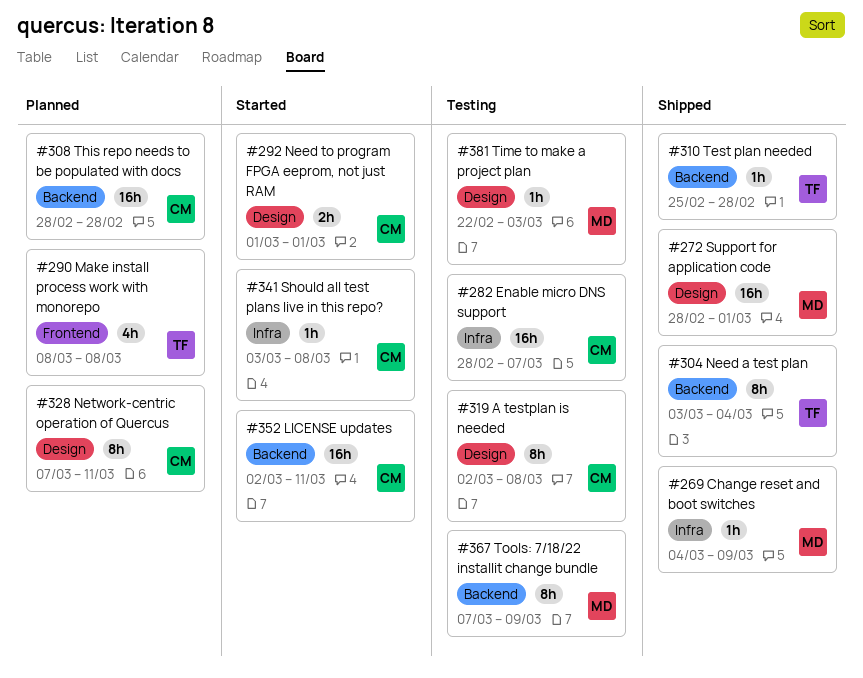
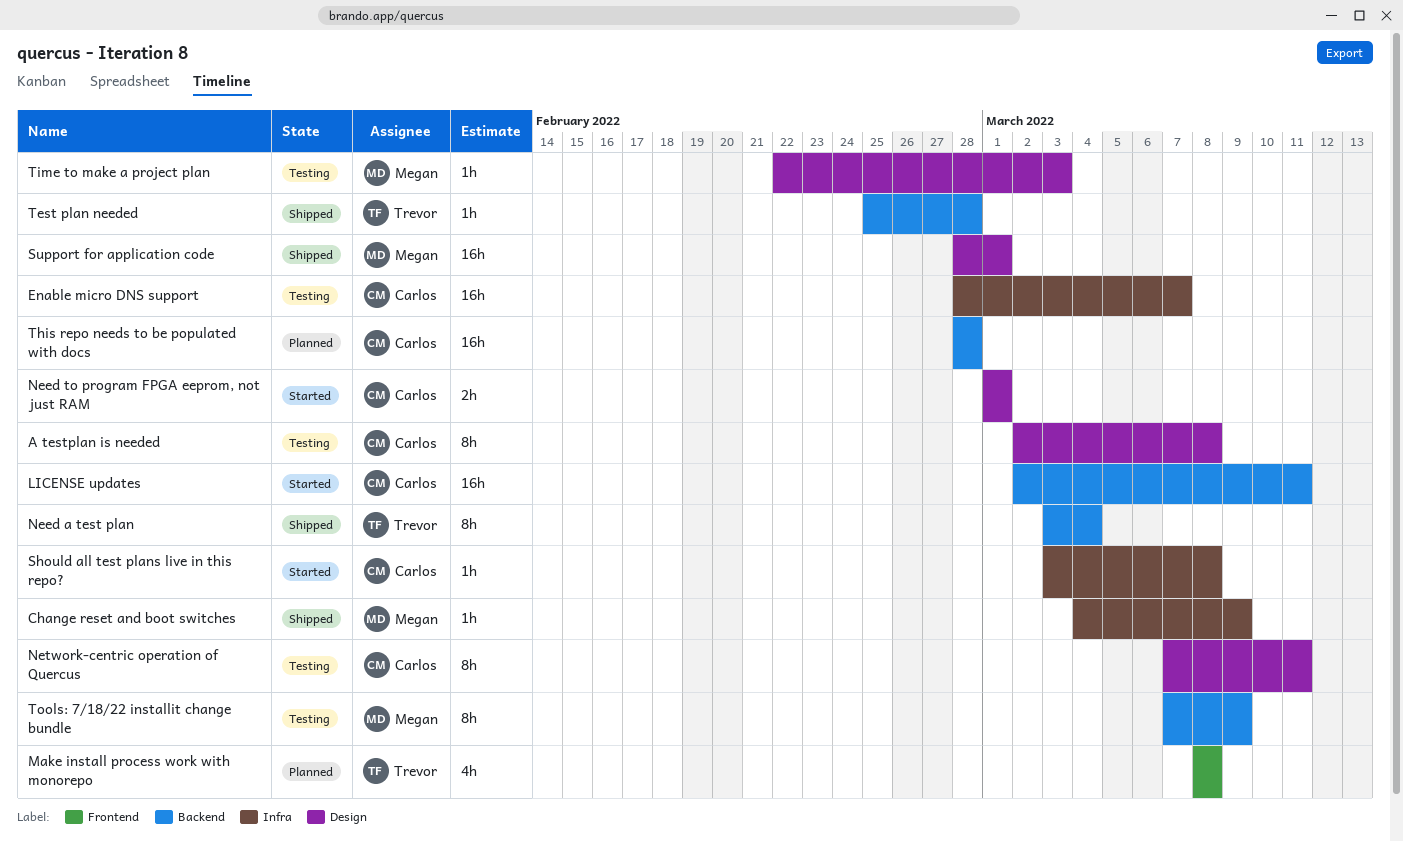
Network-centric operation of Quercus, status: Planned -> Testing

